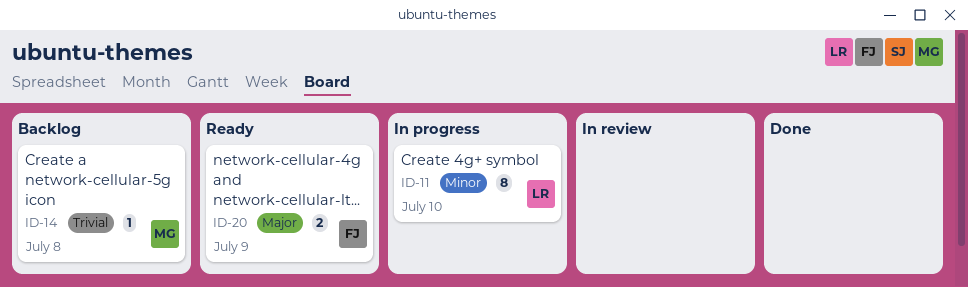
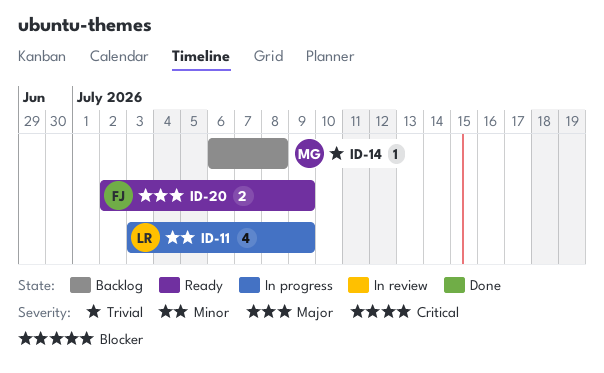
ID-11, estimate: 8 -> 4
ID-11, due: Jul 10 -> Jul 9

